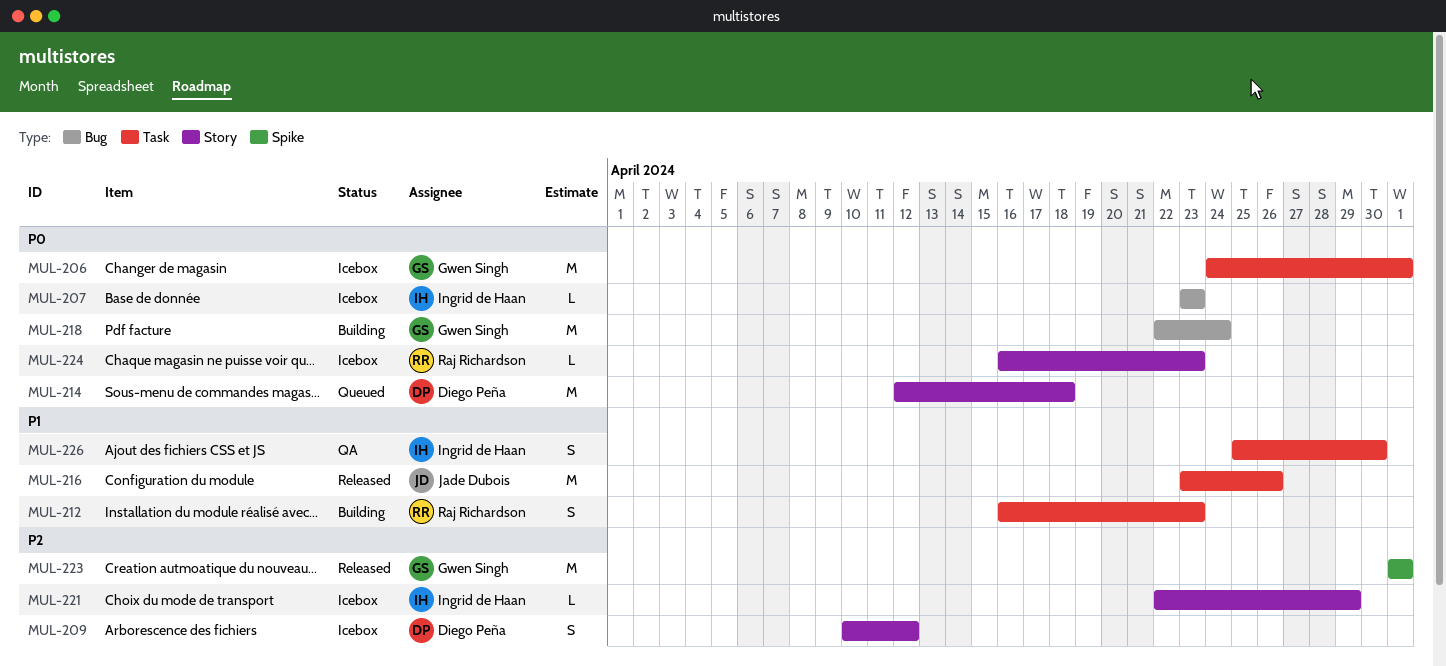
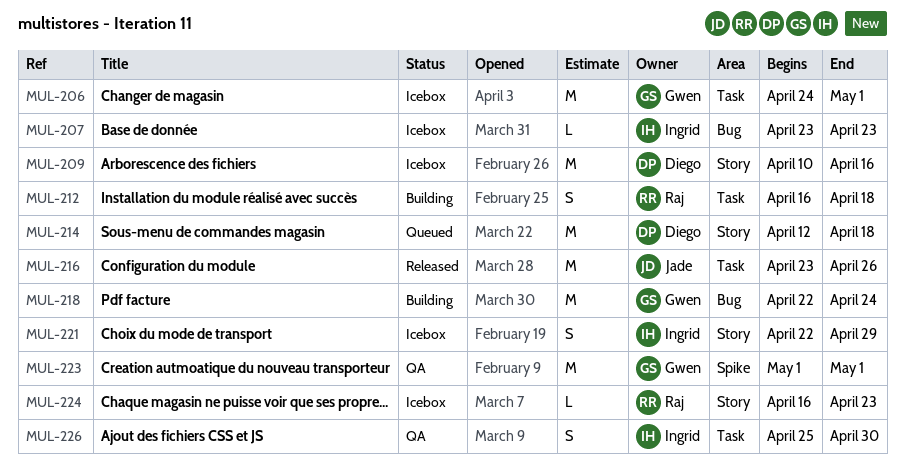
MUL-209, estimate: S -> M
MUL-209, due: Apr 12 -> Apr 16
MUL-212, due: Apr 23 -> Apr 18
MUL-221, estimate: L -> S
MUL-223, status: Released -> QA

